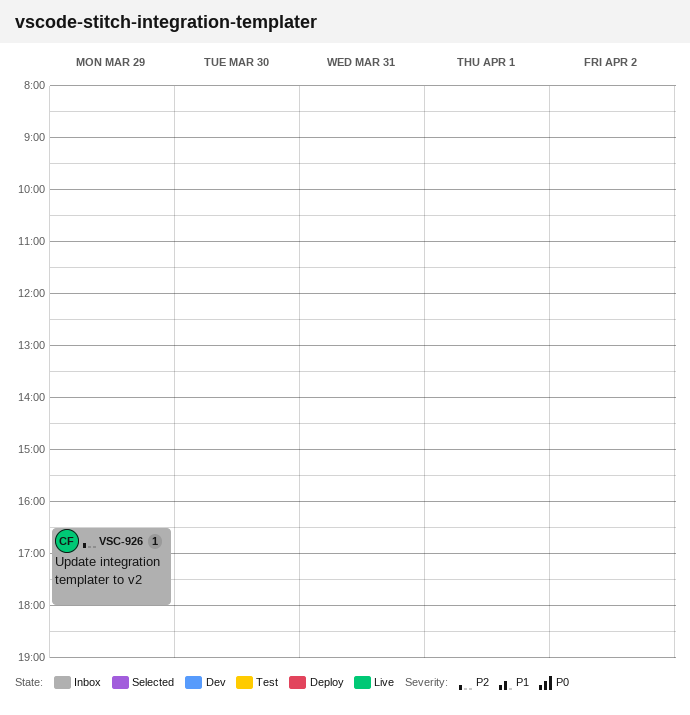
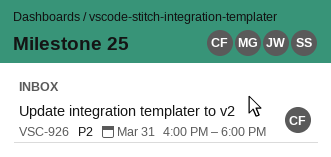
VSC-926, day: Mar 29 -> Mar 31
VSC-926, begins: 16:30 -> 16:00

